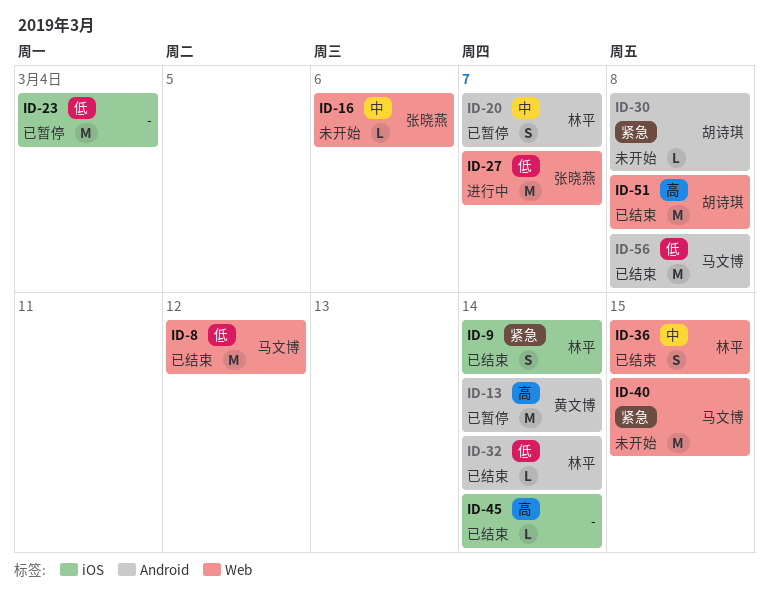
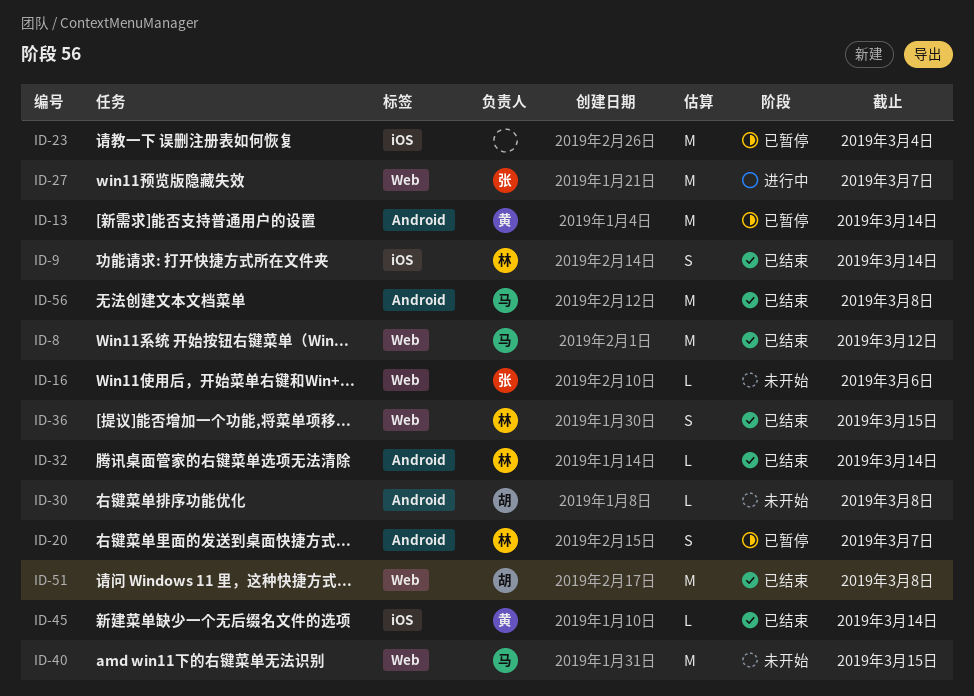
ID-45, owner: none -> 黄文博

